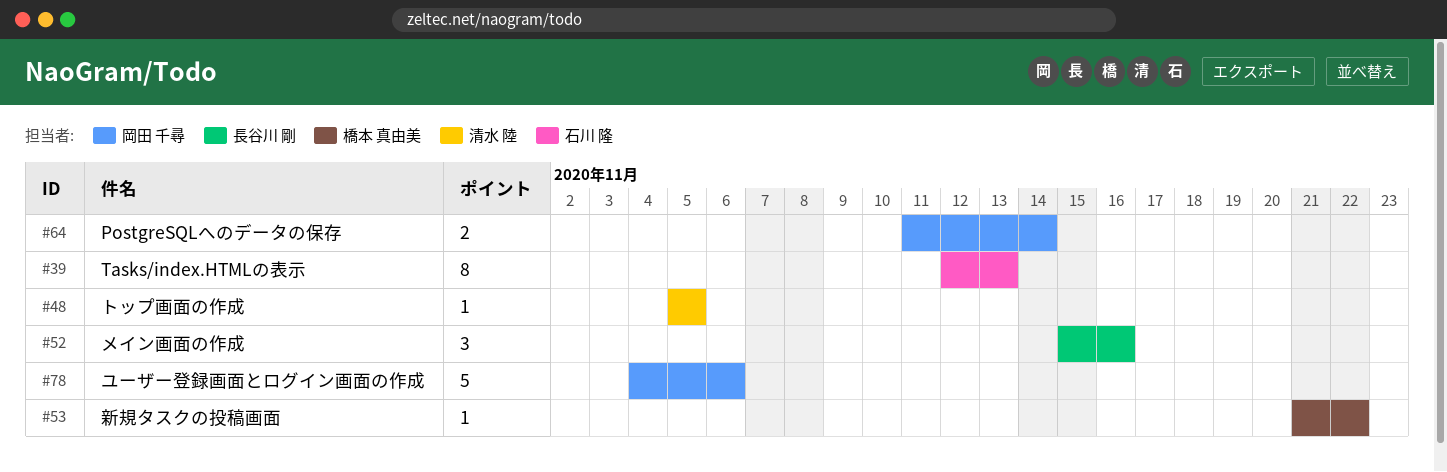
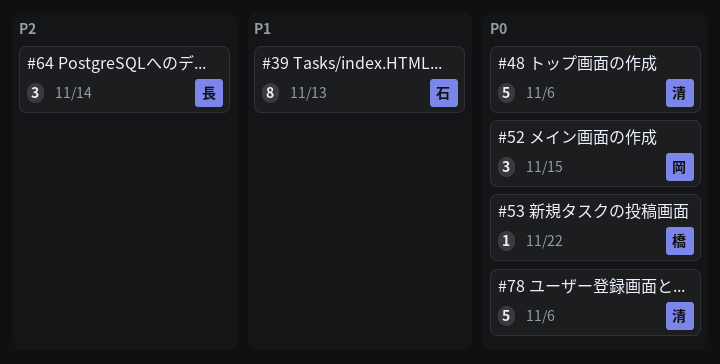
#48, estimate: 1 -> 5
#48, due: Nov 5 -> Nov 6
#52, owner: 長谷川 剛 -> 岡田 千尋
#52, due: Nov 16 -> Nov 15
#64, owner: 岡田 千尋 -> 長谷川 剛
#64, estimate: 2 -> 3
#78, owner: 岡田 千尋 -> 清水 陸

